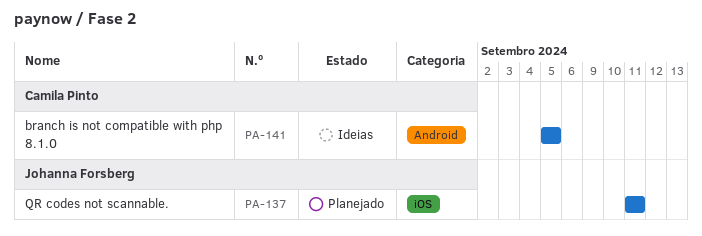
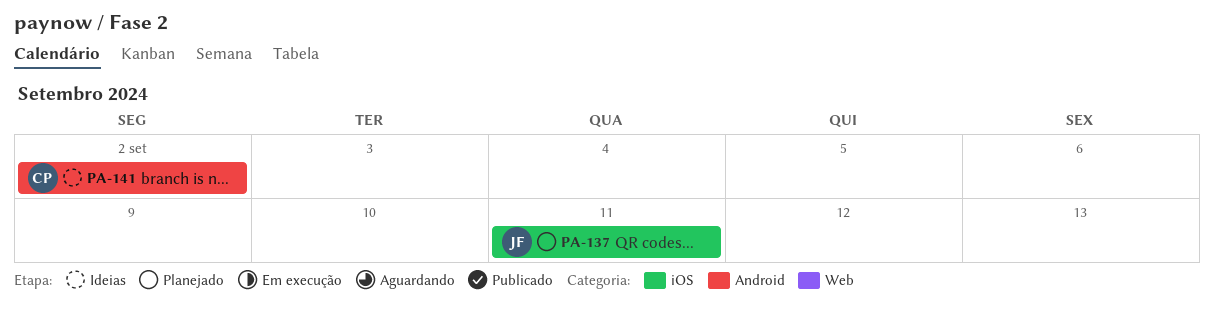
PA-141, start: Sep 5 -> Sep 2
PA-141, due: Sep 5 -> Sep 2

